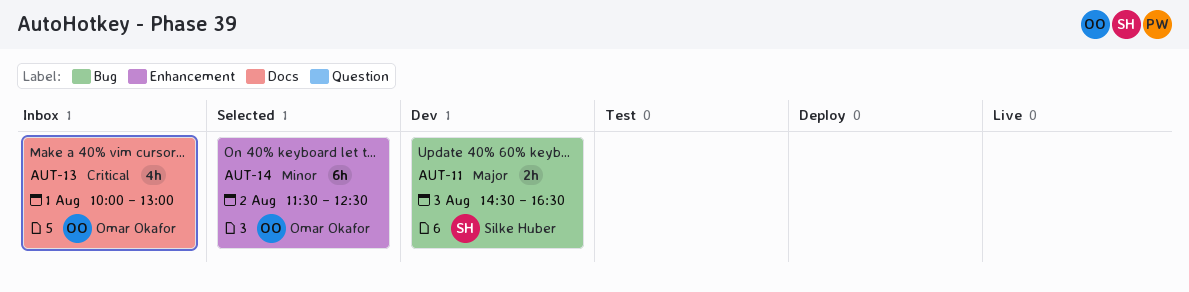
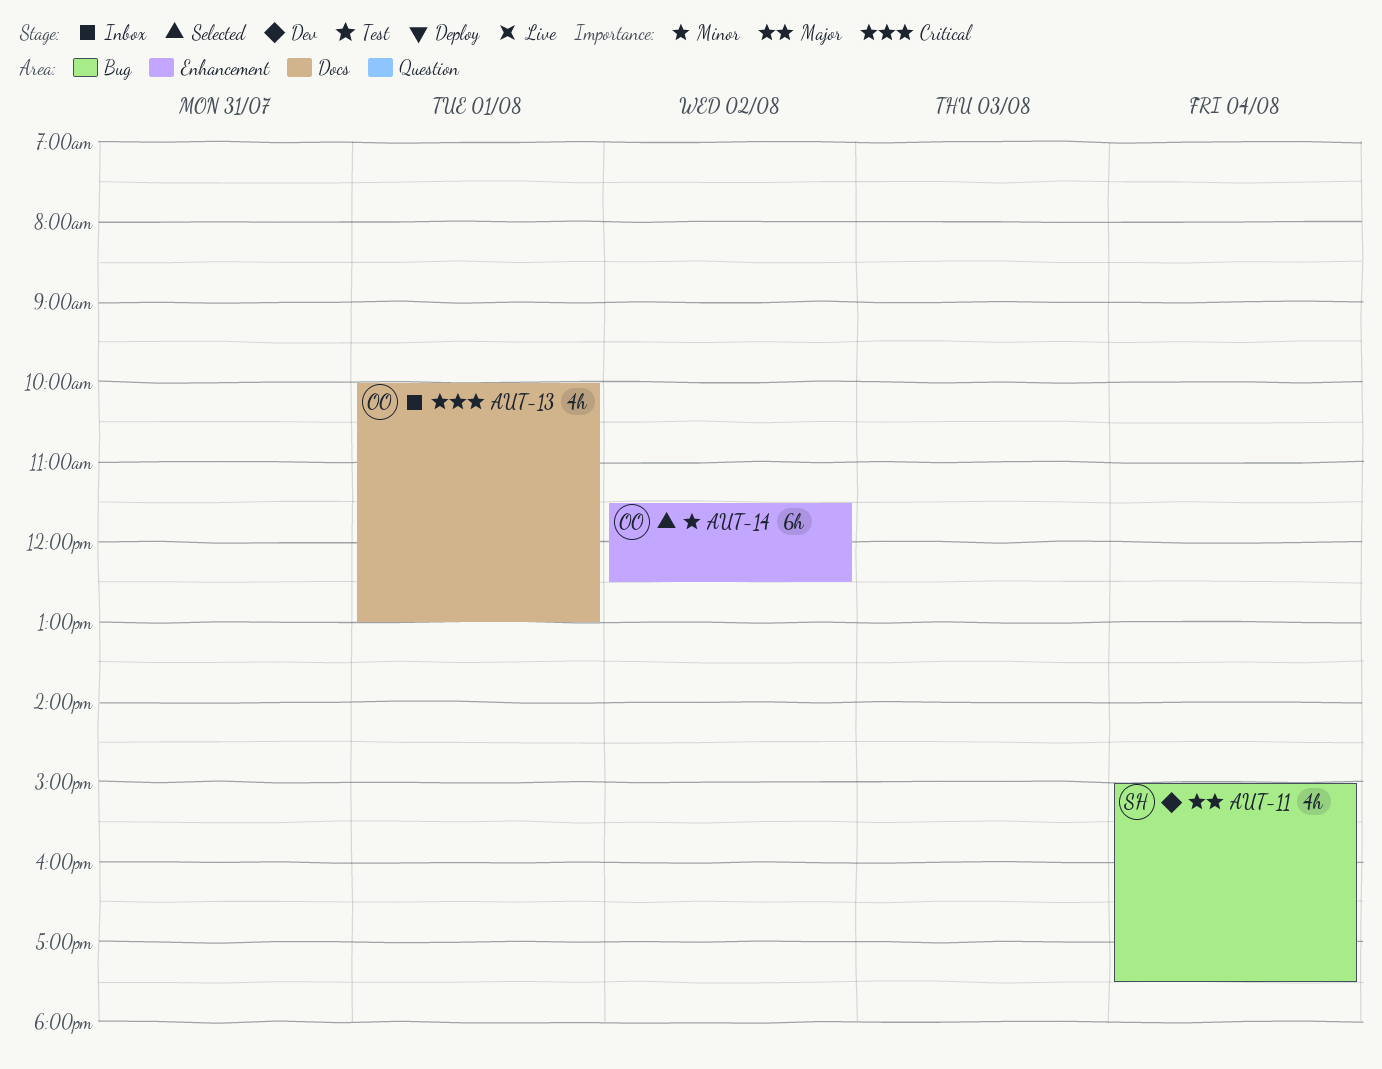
AUT-11, estimate: 2h -> 4h
AUT-11, day: Aug 3 -> Aug 4
AUT-11, begins: 14:30 -> 15:00
AUT-11, ends: 16:30 -> 17:30

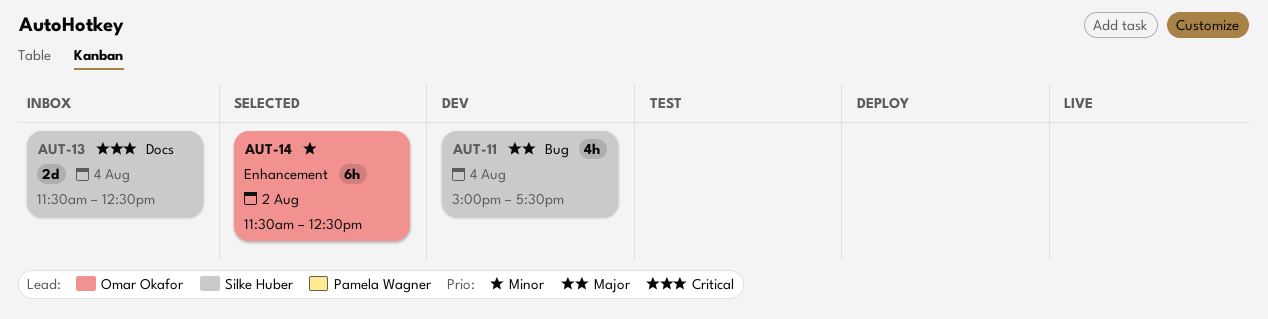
AUT-13, owner: Omar Okafor -> Silke Huber
AUT-13, estimate: 4h -> 2d
AUT-13, day: Aug 1 -> Aug 4
AUT-13, begins: 10:00 -> 11:30
AUT-13, ends: 13:00 -> 12:30

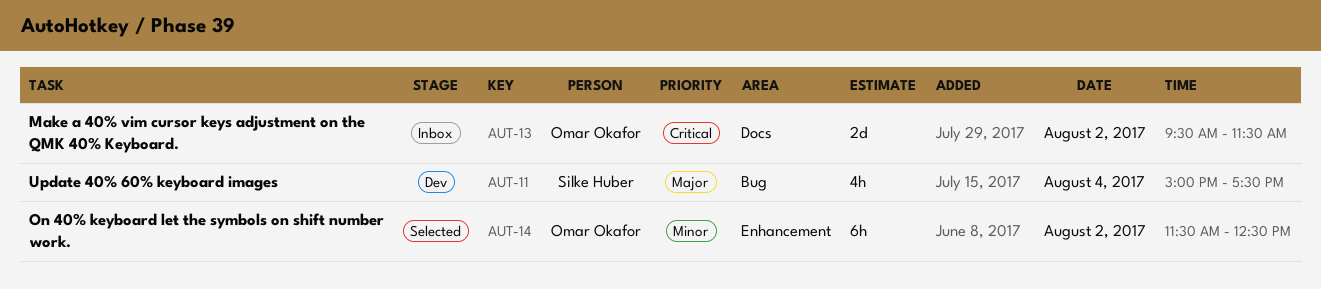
AUT-13, owner: Silke Huber -> Omar Okafor
AUT-13, day: Aug 4 -> Aug 2
AUT-13, begins: 11:30 -> 09:30
AUT-13, ends: 12:30 -> 11:30

